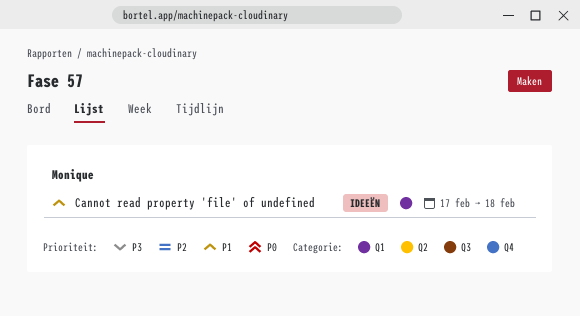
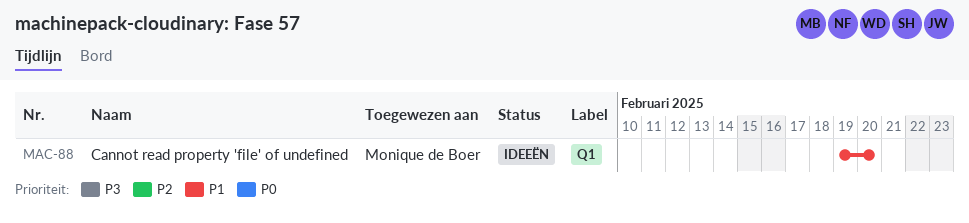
Cannot read property 'file' of undefined, start: Feb 17 -> Feb 19
Cannot read property 'file' of undefined, due: Feb 18 -> Feb 20

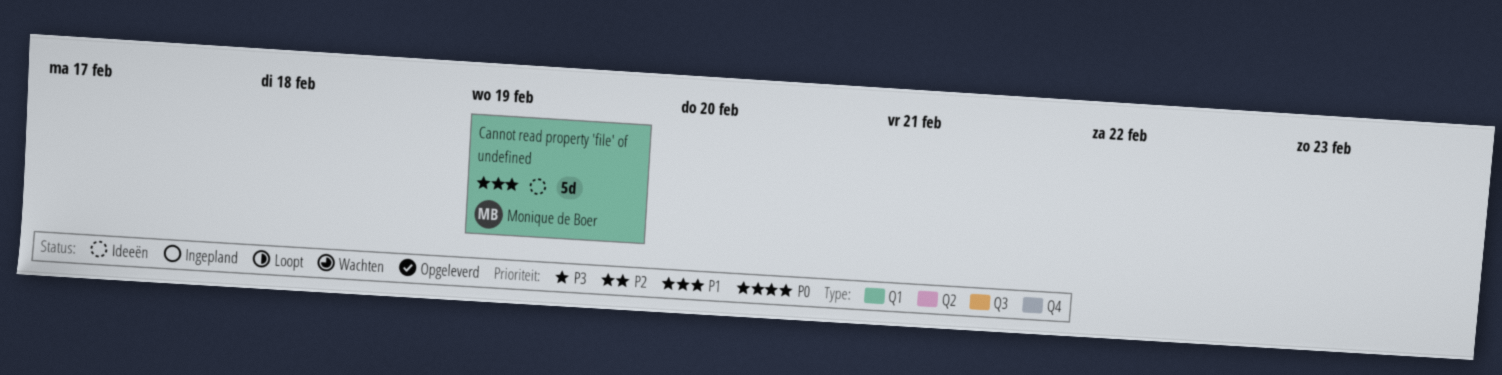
Cannot read property 'file' of undefined, due: Feb 20 -> Feb 19

